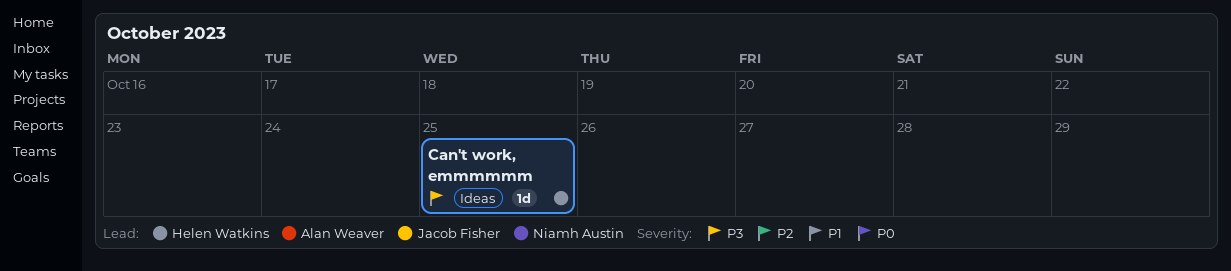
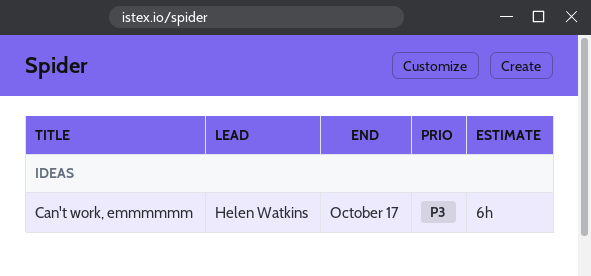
Can't work, emmmmmm, estimate: 1d -> 6h
Can't work, emmmmmm, due: Oct 25 -> Oct 17

